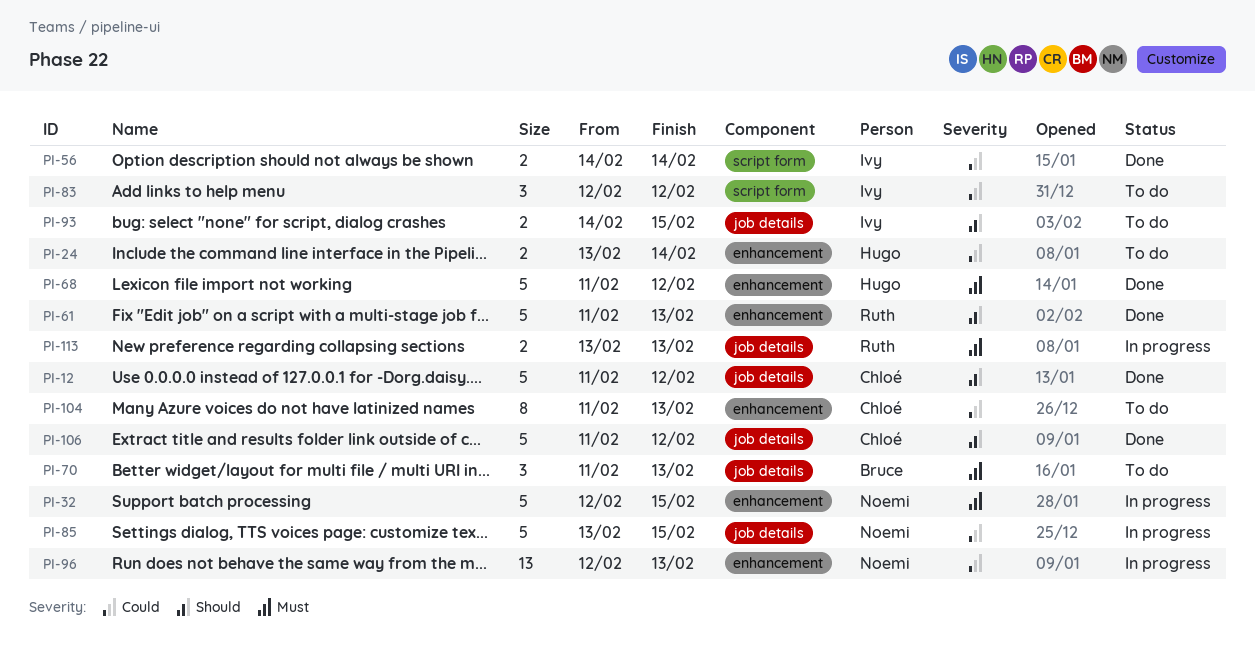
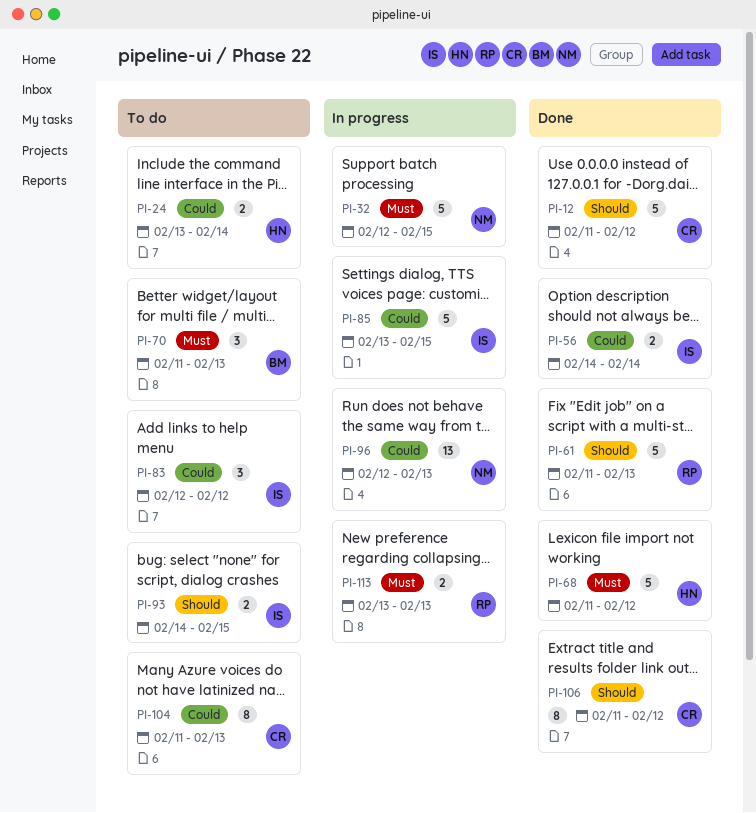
PI-85, owner: Noemi -> Ivy
PI-106, estimate: 5 -> 8

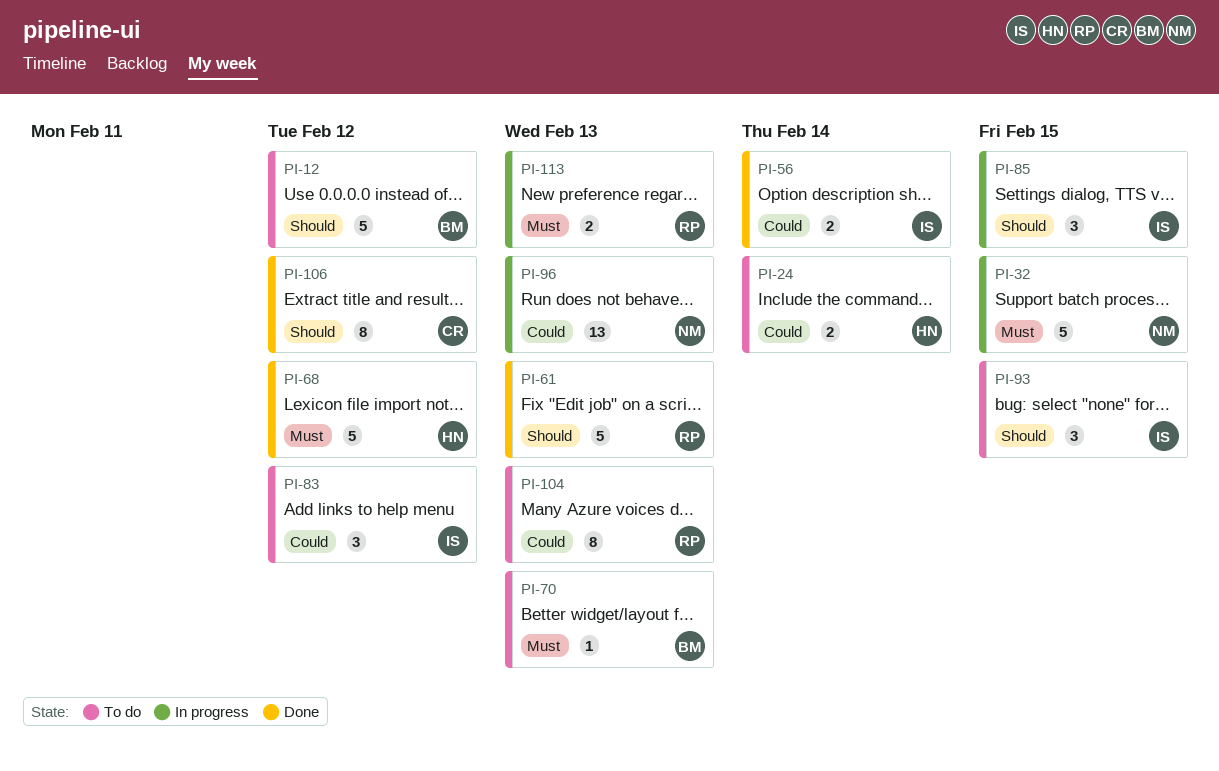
PI-12, status: Done -> To do
PI-12, owner: CR -> BM
PI-70, estimate: 3 -> 1
PI-85, priority: Could -> Should
PI-85, estimate: 5 -> 3
PI-93, estimate: 2 -> 3
PI-104, owner: CR -> RP

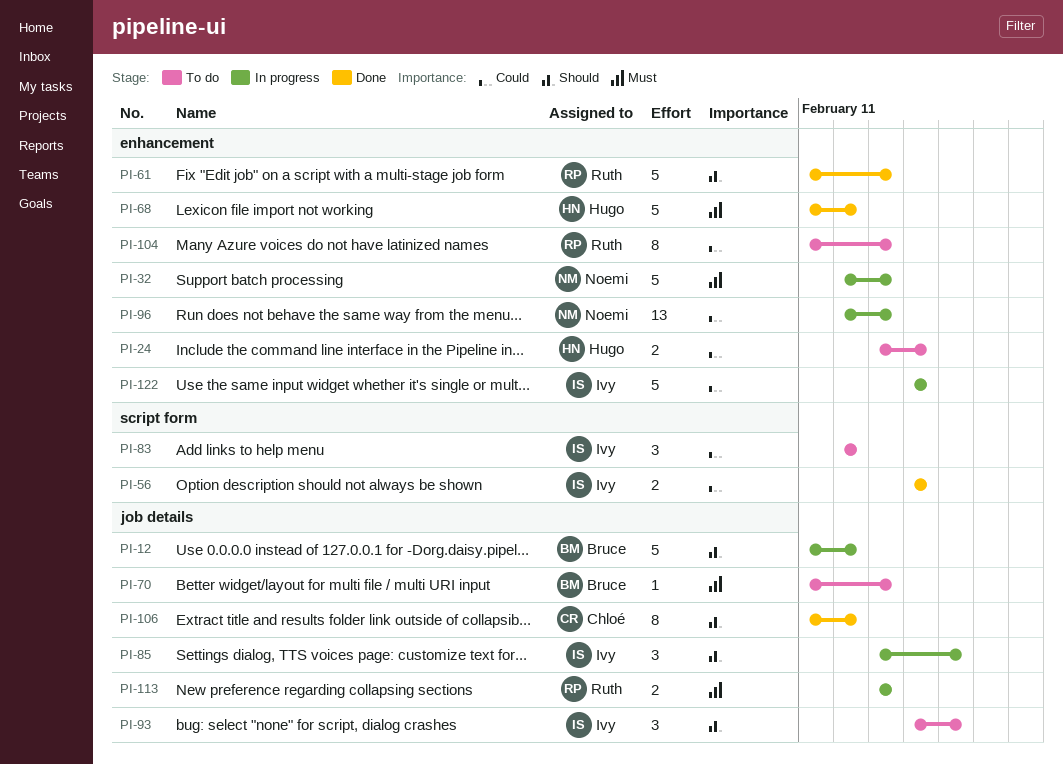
PI-12, status: To do -> In progress
PI-32, due: Feb 15 -> Feb 13
PI-122: none -> present

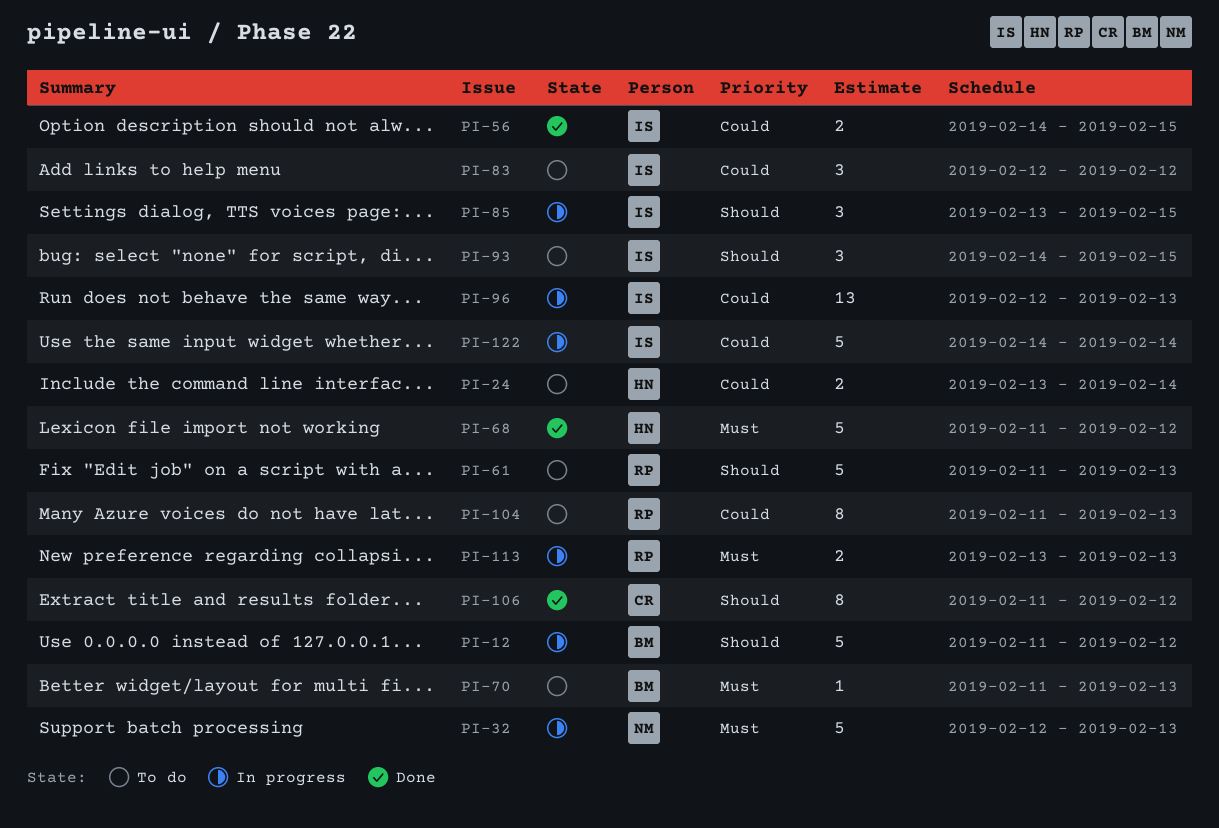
PI-56, due: Feb 14 -> Feb 15
PI-61, status: Done -> To do
PI-96, owner: Noemi -> Ivy

